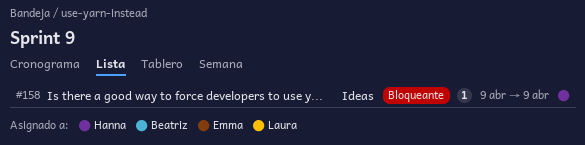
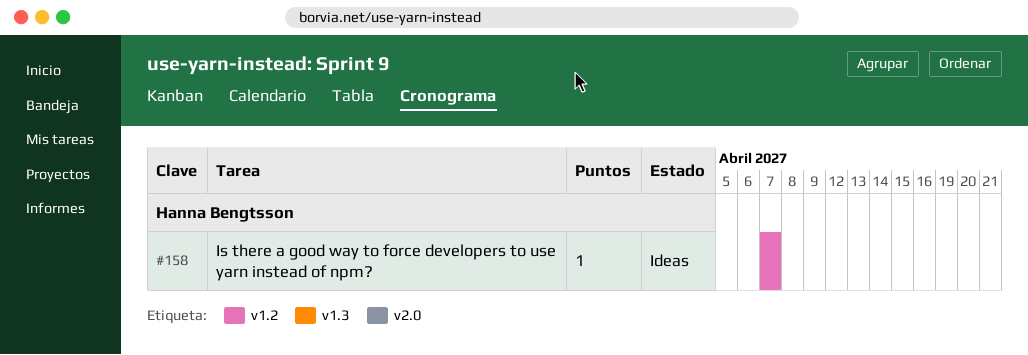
#158, start: Apr 9 -> Apr 7
#158, due: Apr 9 -> Apr 7

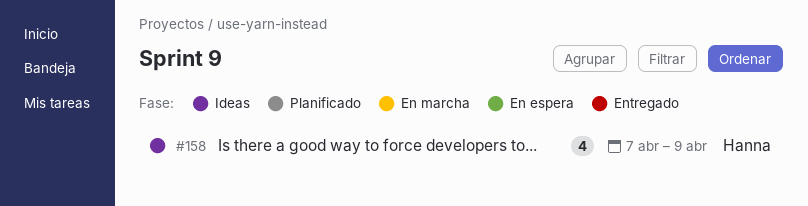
#158, estimate: 1 -> 4
#158, due: Apr 7 -> Apr 9

